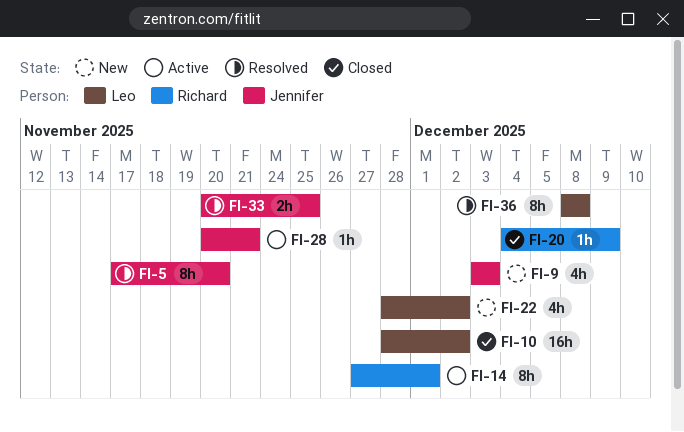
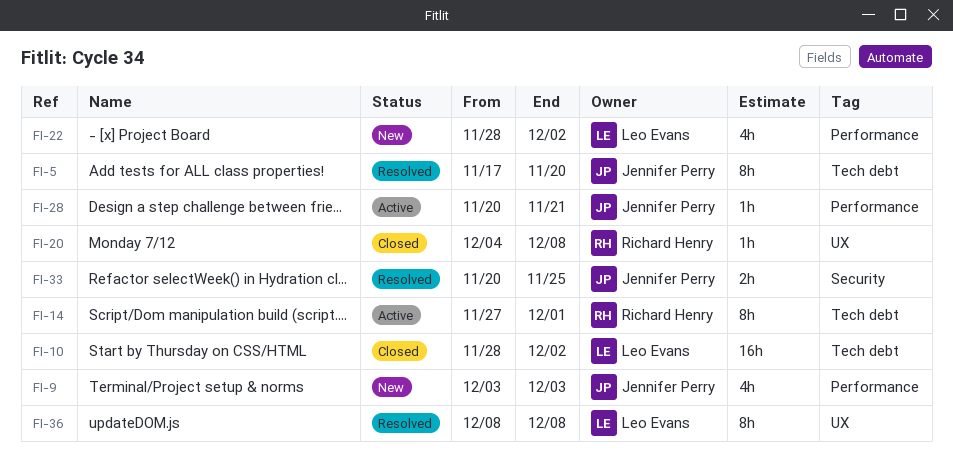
FI-20, due: Dec 9 -> Dec 8

